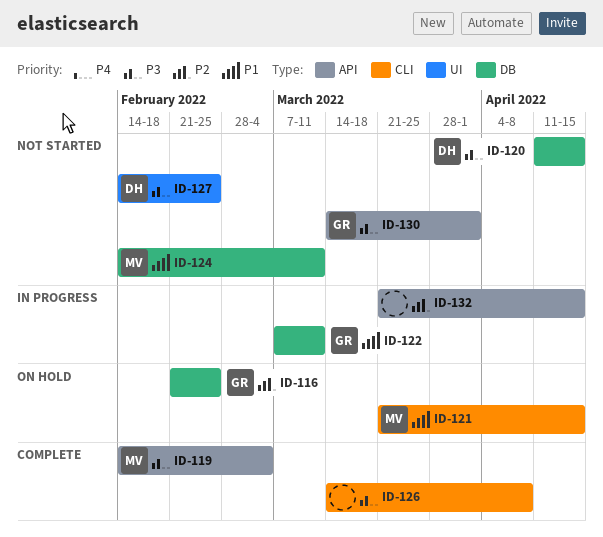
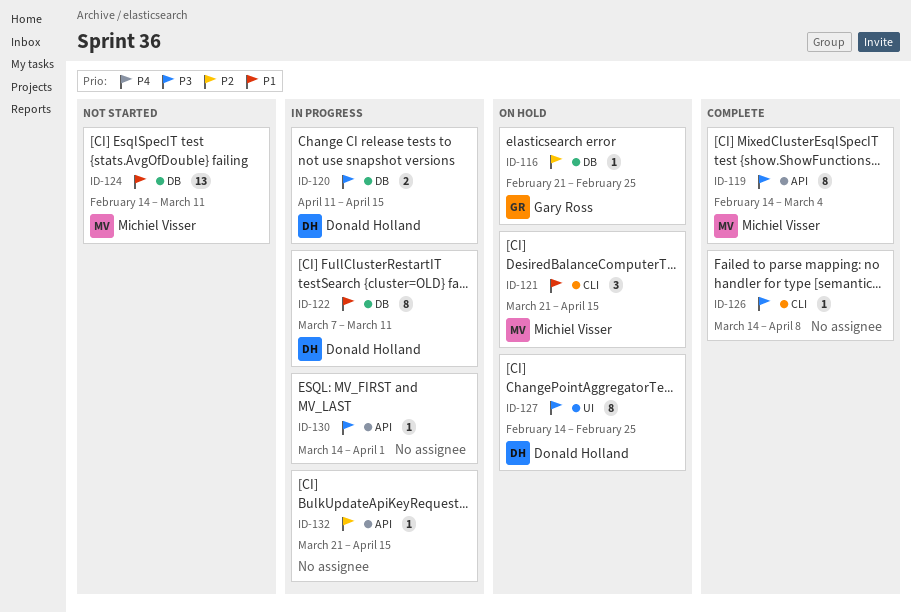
ID-120, status: Not started -> In progress
ID-122, owner: Gary Ross -> Donald Holland
ID-127, status: Not started -> On hold
ID-130, status: Not started -> In progress
ID-130, owner: Gary Ross -> none

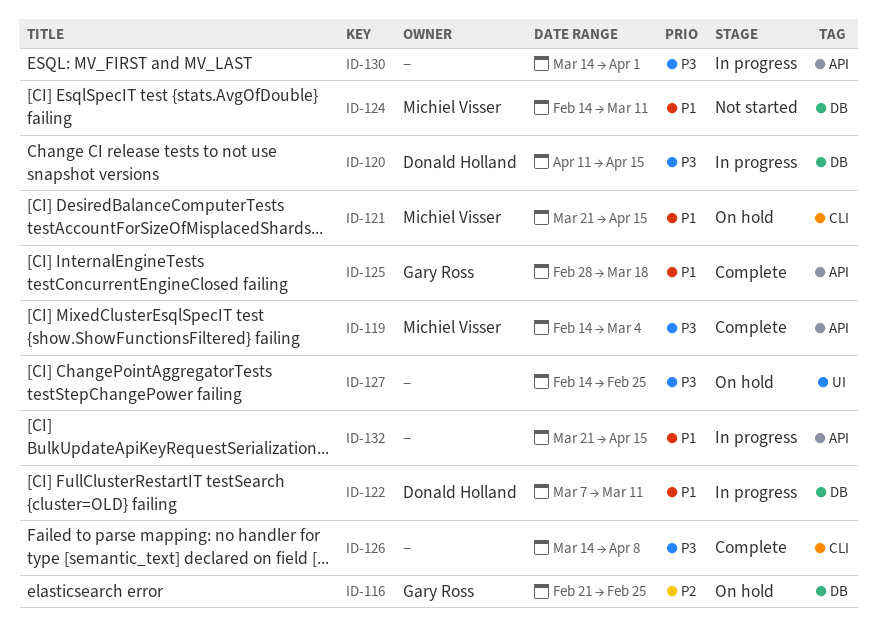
ID-125: none -> present
ID-127, owner: Donald Holland -> none
ID-132, priority: P2 -> P1

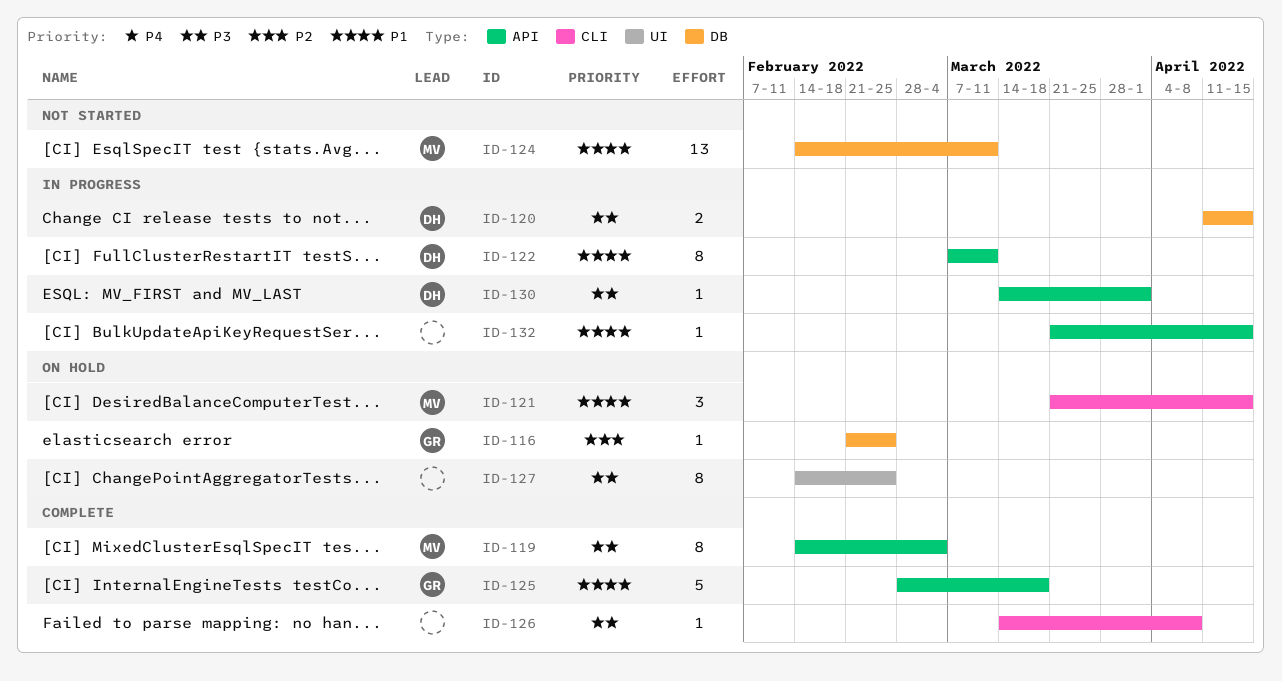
ID-122, label: DB -> API
ID-130, owner: none -> Donald Holland

